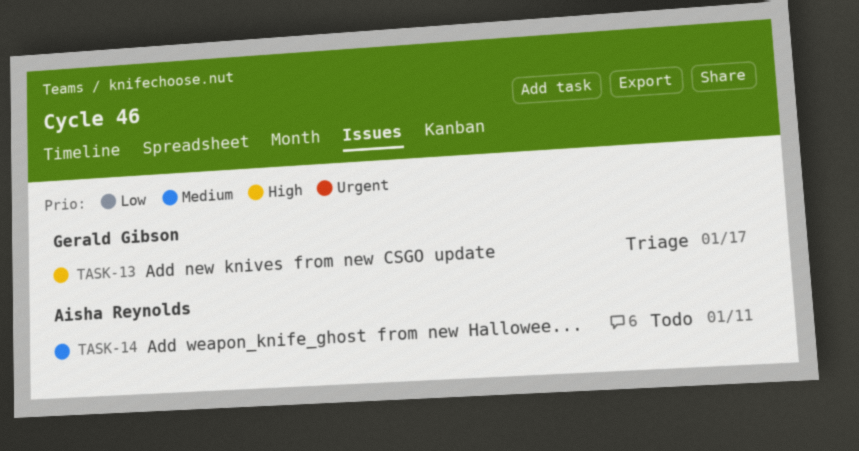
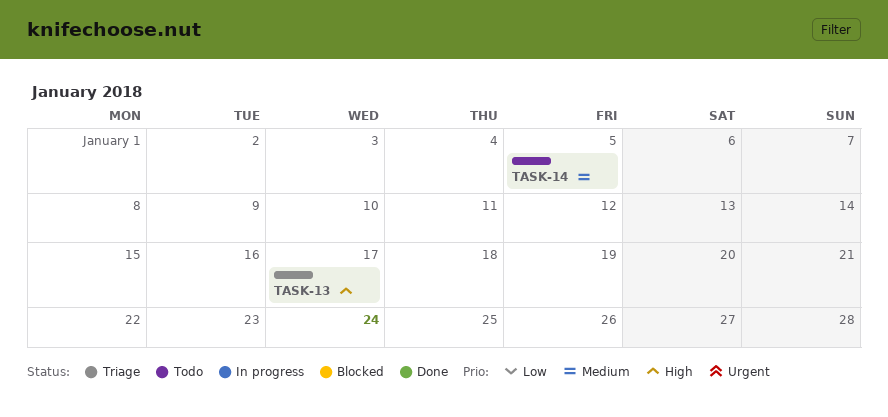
TASK-14, due: Jan 11 -> Jan 5

